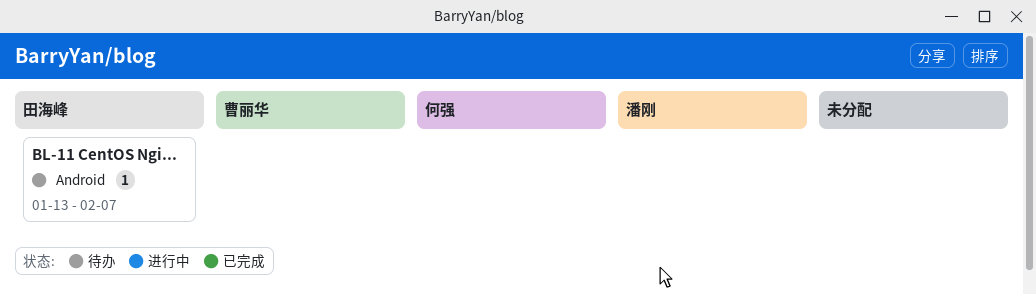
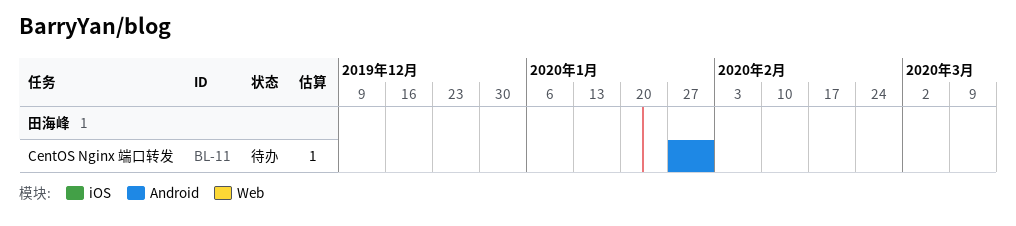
BL-11, start: Jan 13 -> Jan 27
BL-11, due: Feb 7 -> Jan 31

